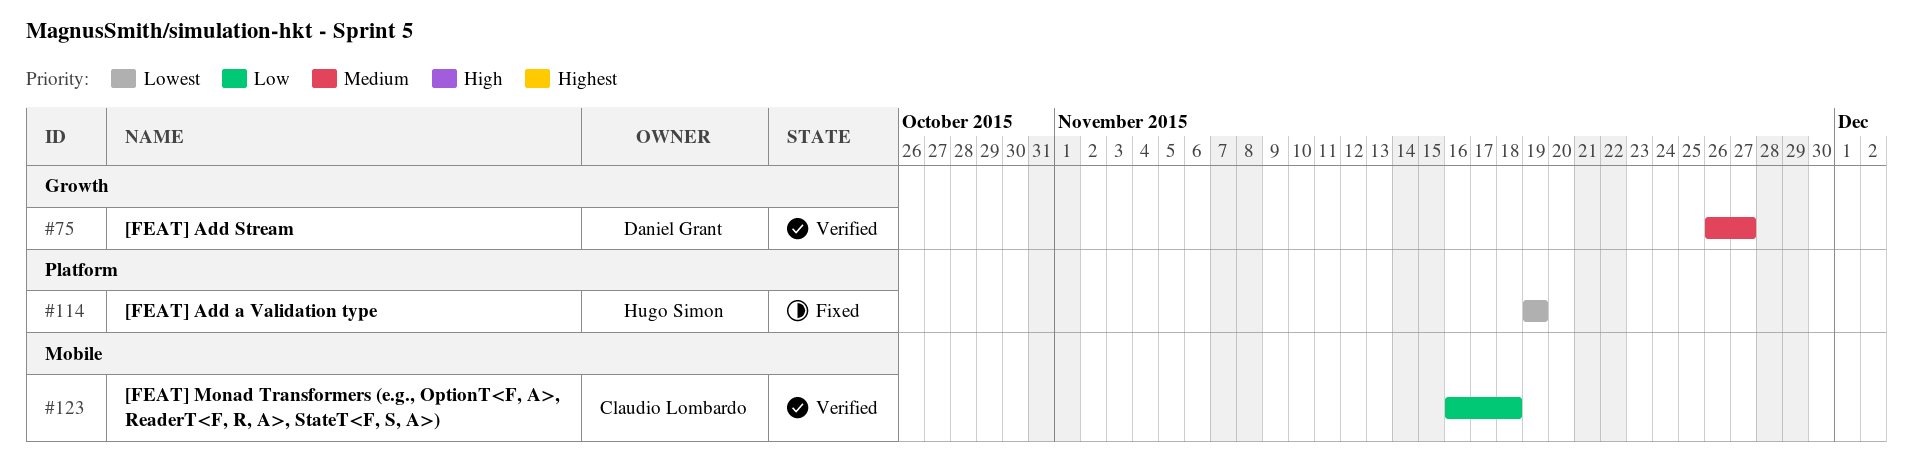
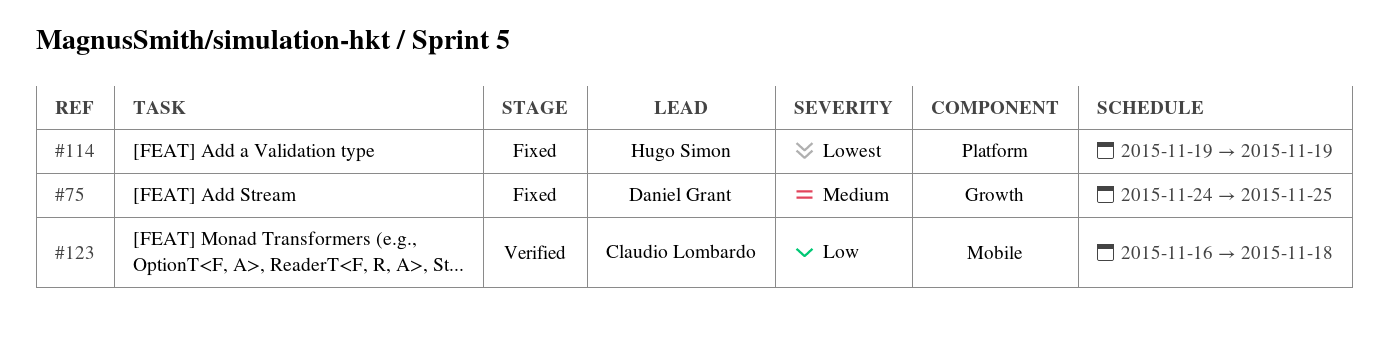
#75, status: Verified -> Fixed
#75, start: Nov 26 -> Nov 24
#75, due: Nov 27 -> Nov 25

